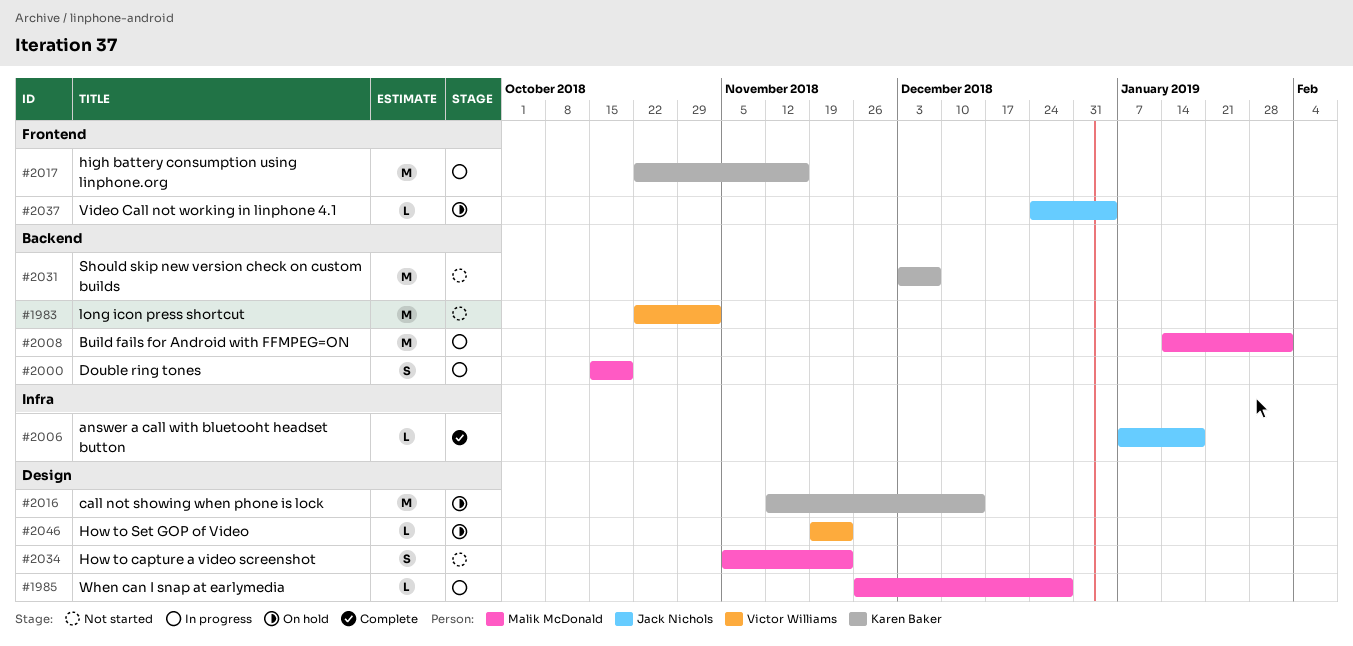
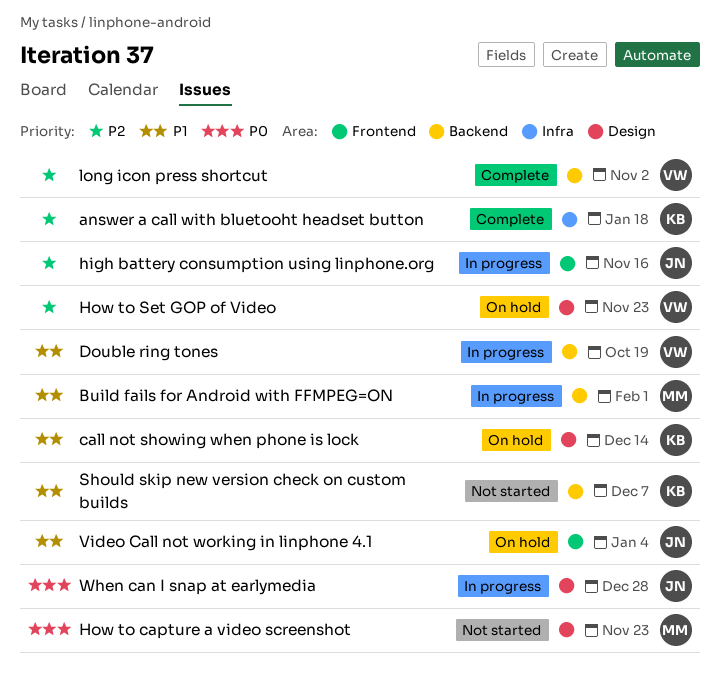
answer a call with bluetooht headset button, owner: Jack Nichols -> Karen Baker
Double ring tones, owner: Malik McDonald -> Victor Williams
high battery consumption using linphone.org, owner: Karen Baker -> Jack Nichols
long icon press shortcut, status: Not started -> Complete
When can I snap at earlymedia, owner: Malik McDonald -> Jack Nichols

